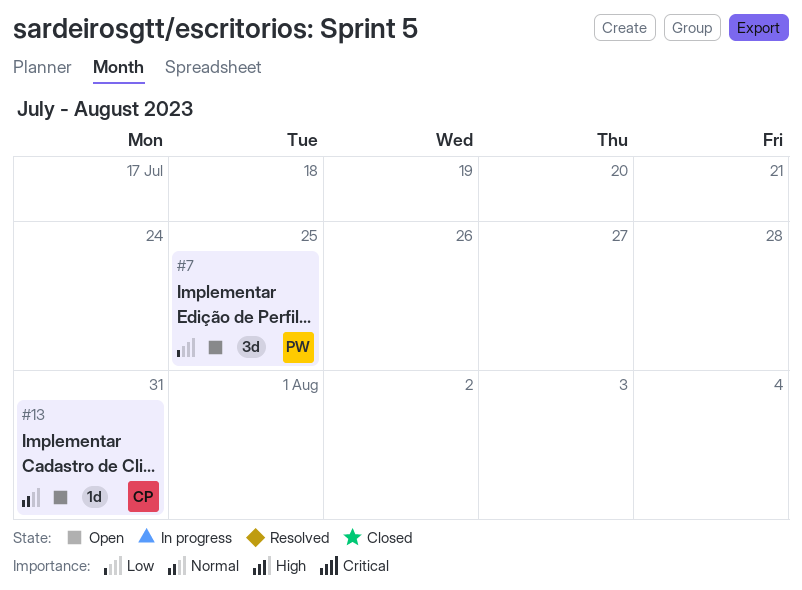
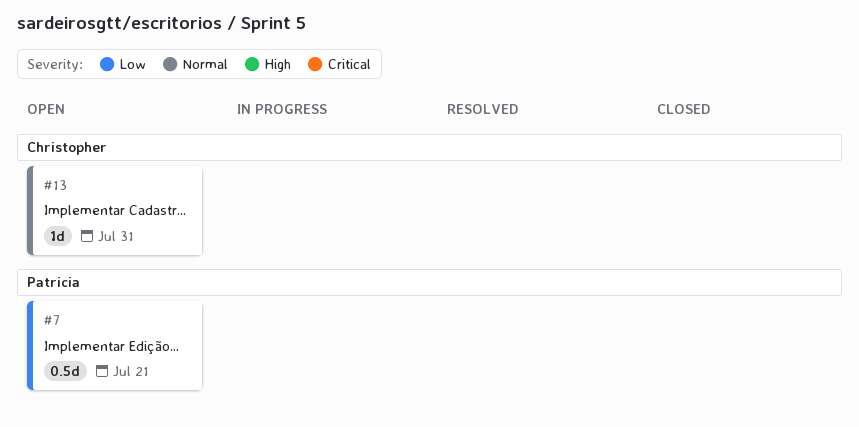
#7, estimate: 3d -> 0.5d
#7, due: Jul 25 -> Jul 21

